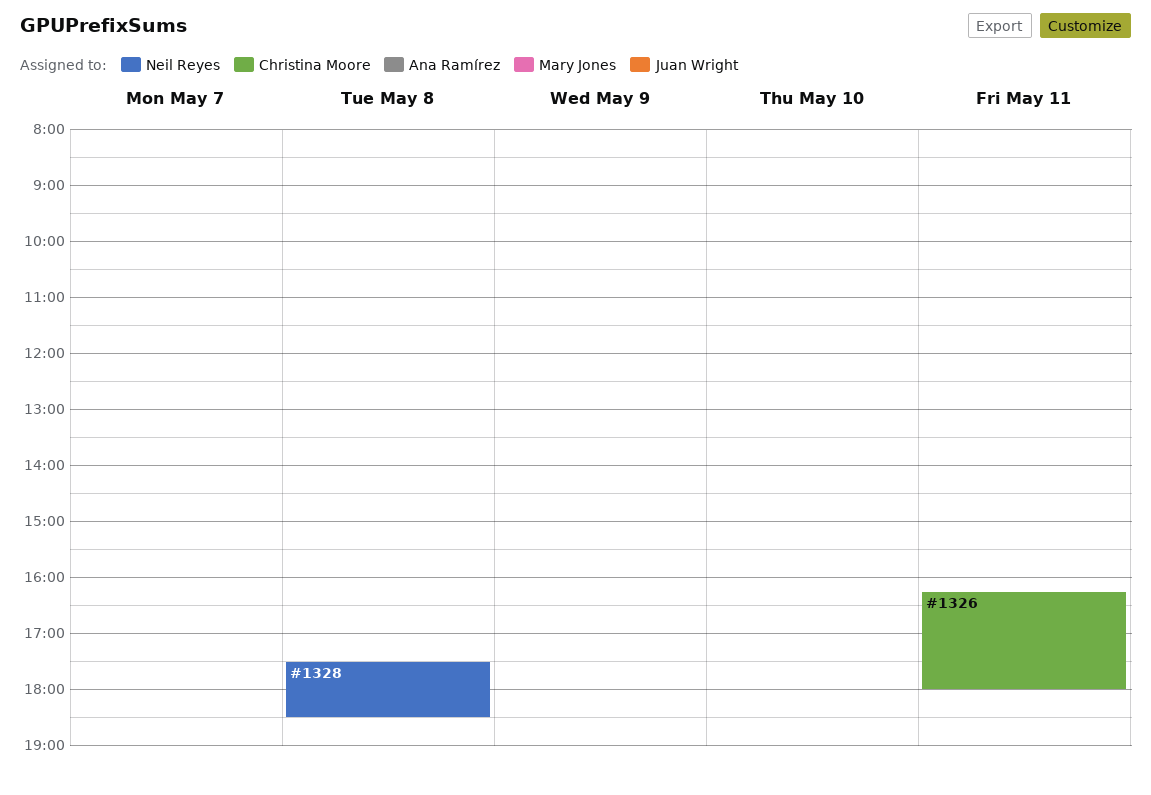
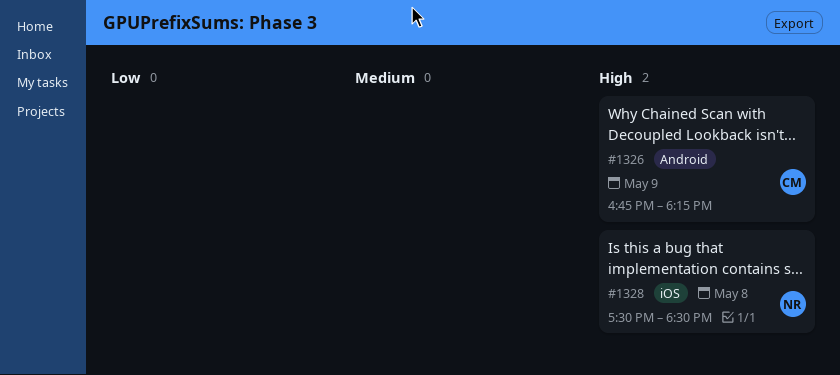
#1326, day: May 11 -> May 9
#1326, begins: 16:15 -> 16:45
#1326, ends: 18:00 -> 18:15

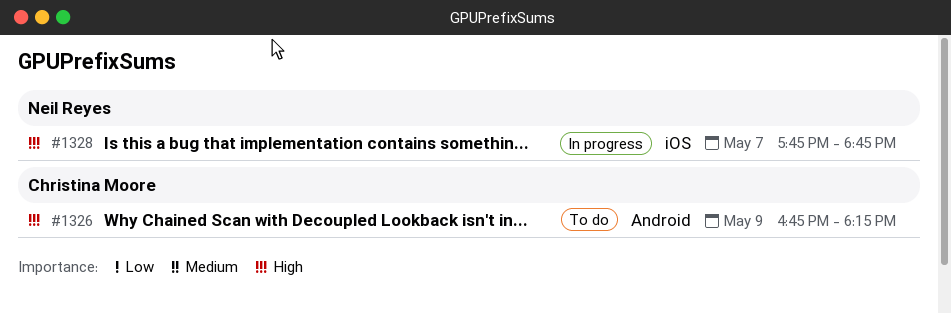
#1328, day: May 8 -> May 7
#1328, begins: 17:30 -> 17:45
#1328, ends: 18:30 -> 18:45

